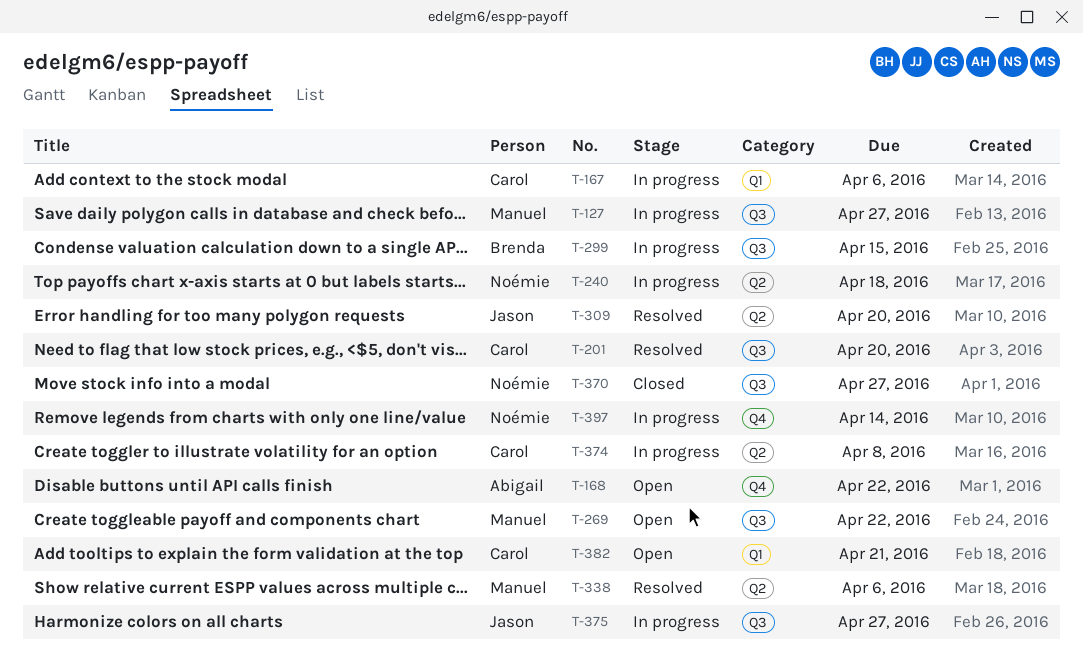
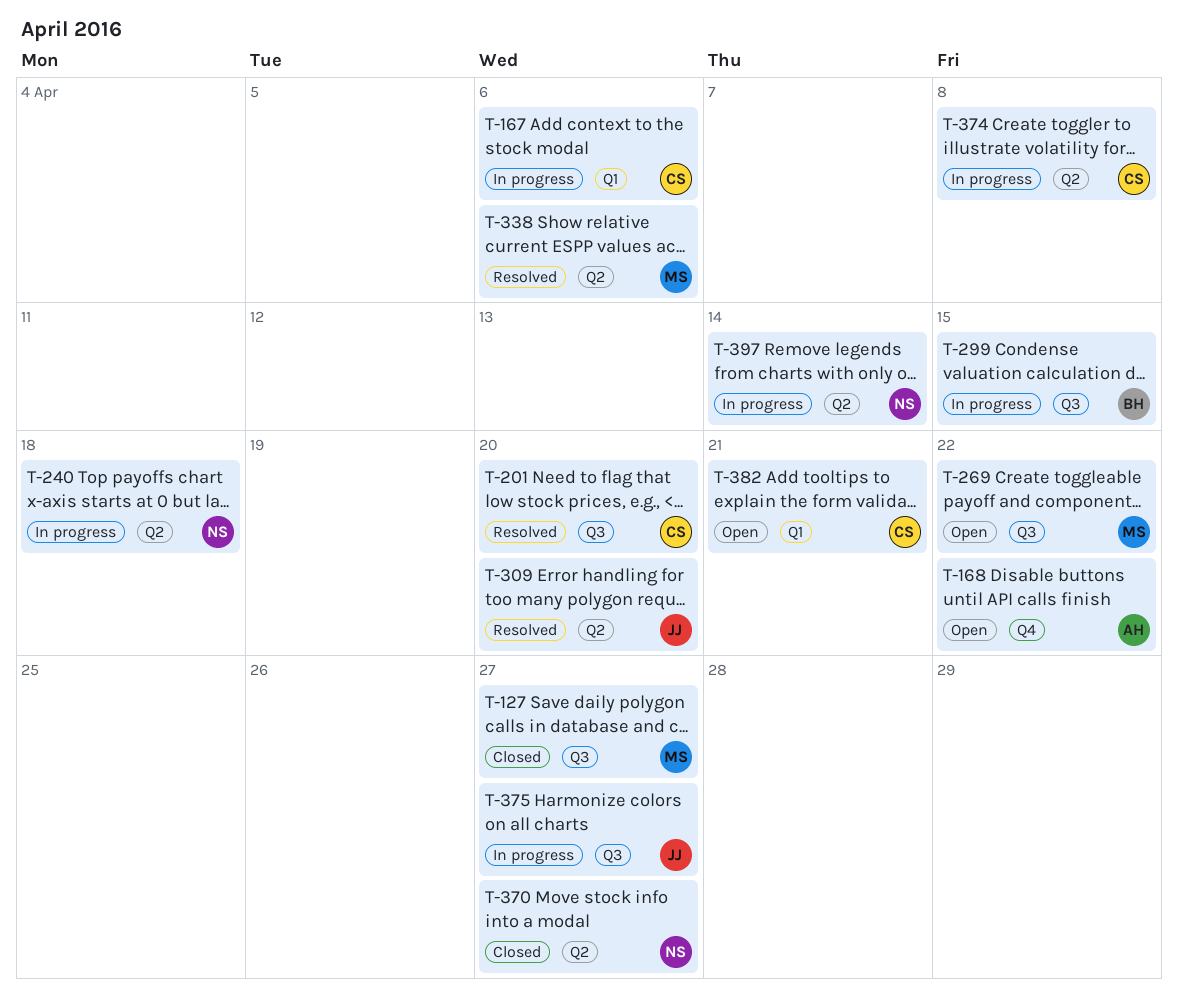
T-127, status: In progress -> Closed
T-370, label: Q3 -> Q2
T-397, label: Q4 -> Q2

